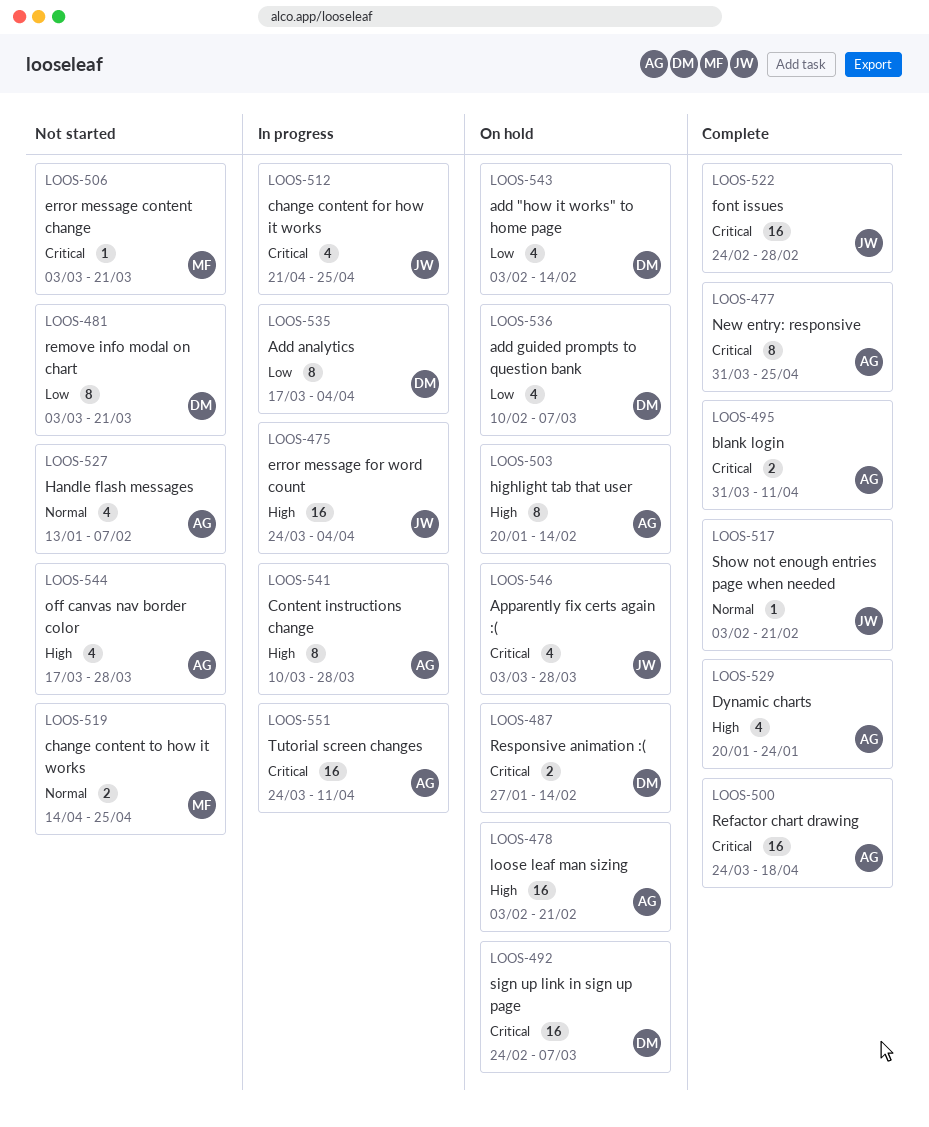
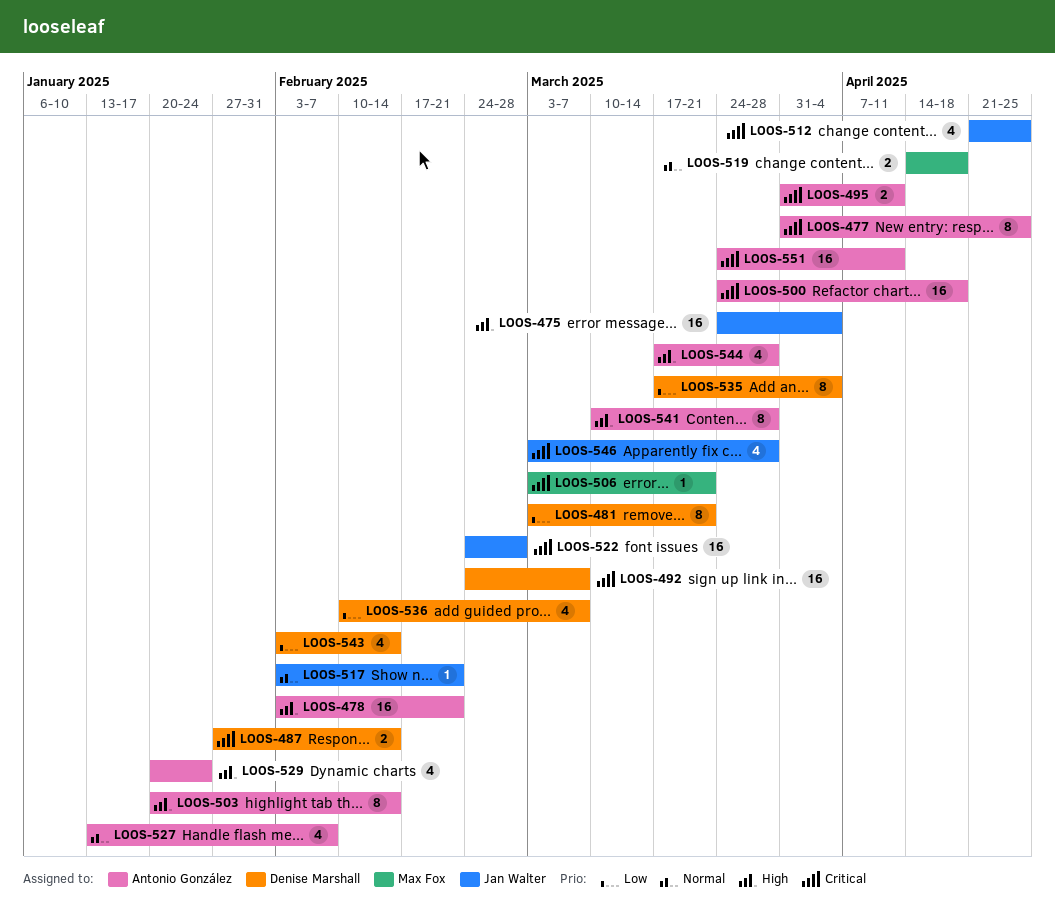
LOOS-519, due: Apr 25 -> Apr 18

